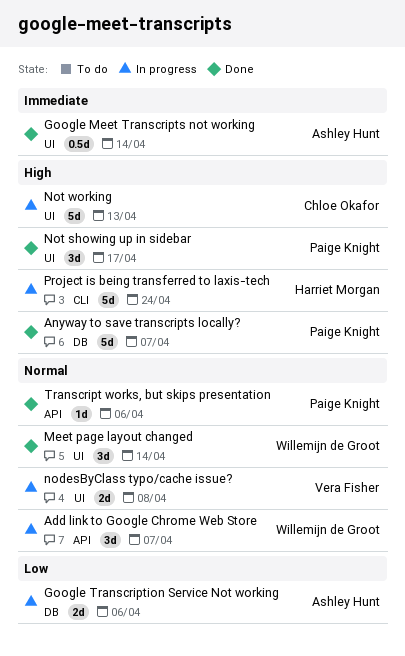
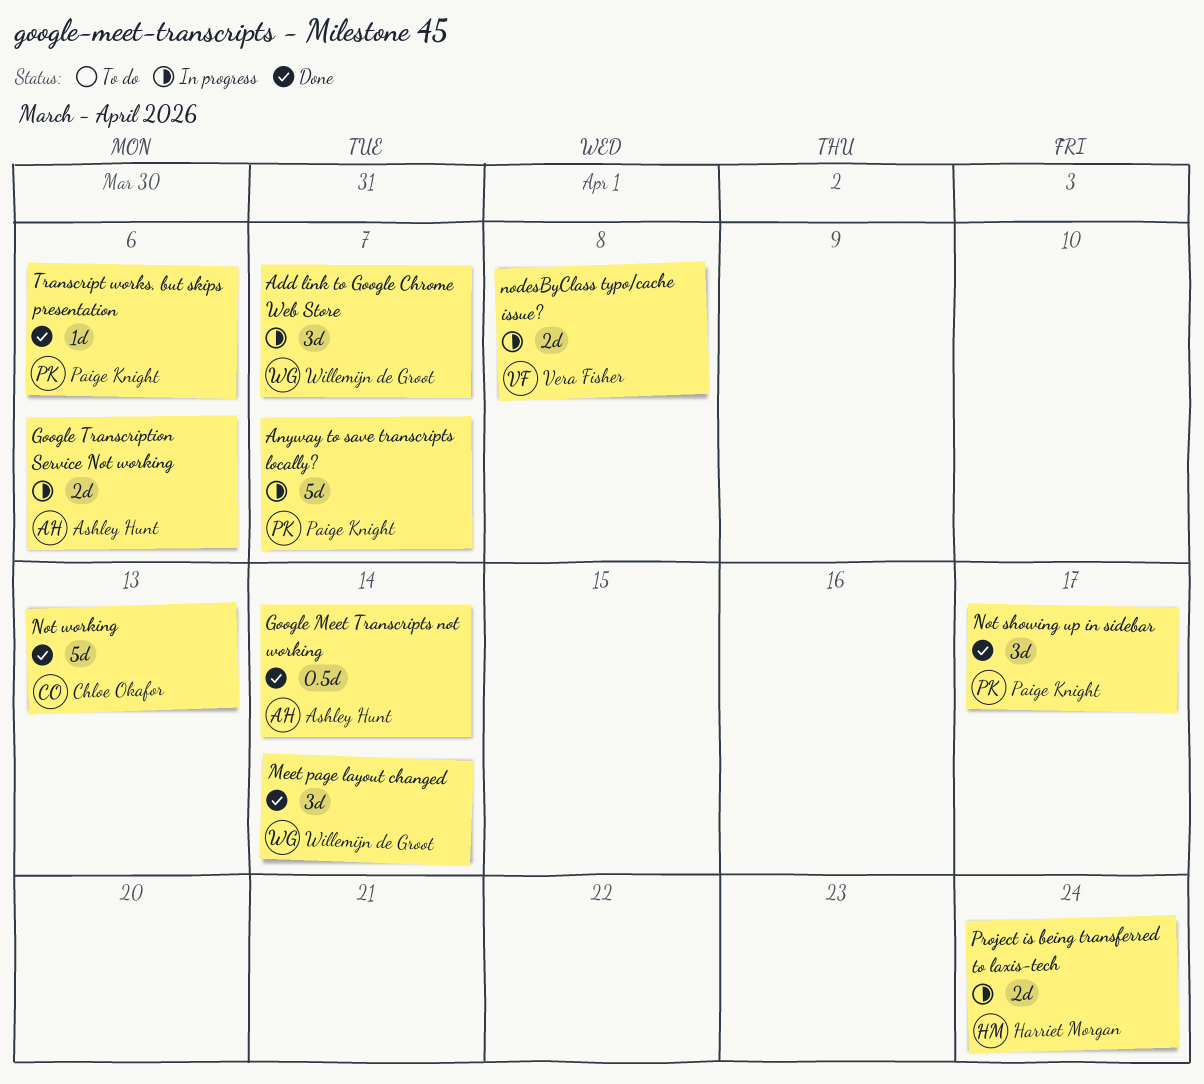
Anyway to save transcripts locally?, status: Done -> In progress
Not working, status: In progress -> Done
Project is being transferred to laxis-tech, estimate: 5d -> 2d

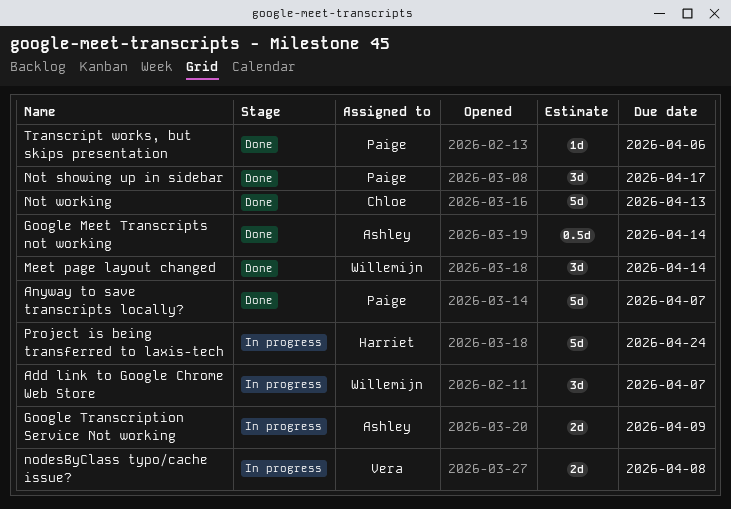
Anyway to save transcripts locally?, status: In progress -> Done
Google Transcription Service Not working, due: Apr 6 -> Apr 9
Project is being transferred to laxis-tech, estimate: 2d -> 5d

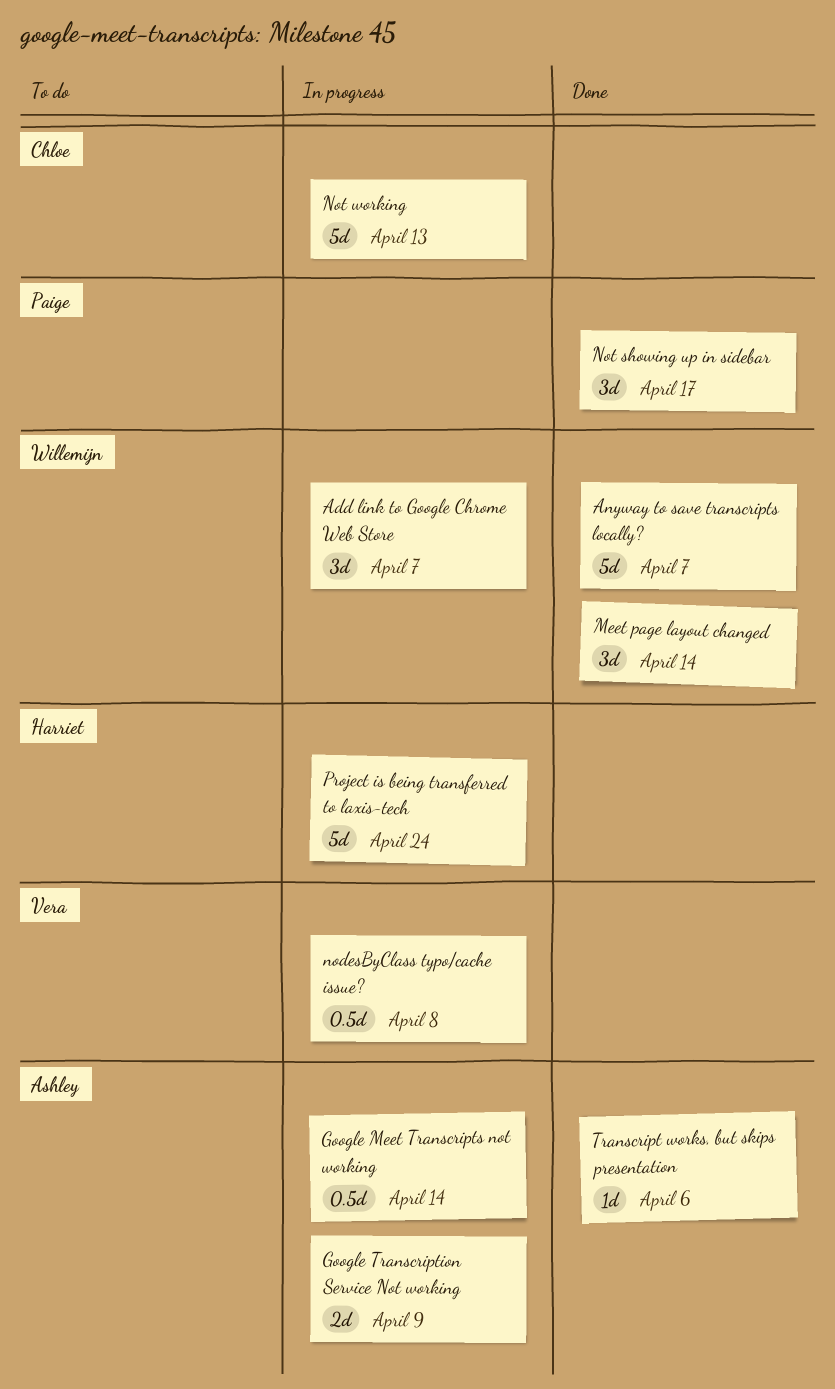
Anyway to save transcripts locally?, owner: Paige -> Willemijn
Google Meet Transcripts not working, status: Done -> In progress
nodesByClass typo/cache issue?, estimate: 2d -> 0.5d
Not working, status: Done -> In progress
Transcript works, but skips presentation, owner: Paige -> Ashley

